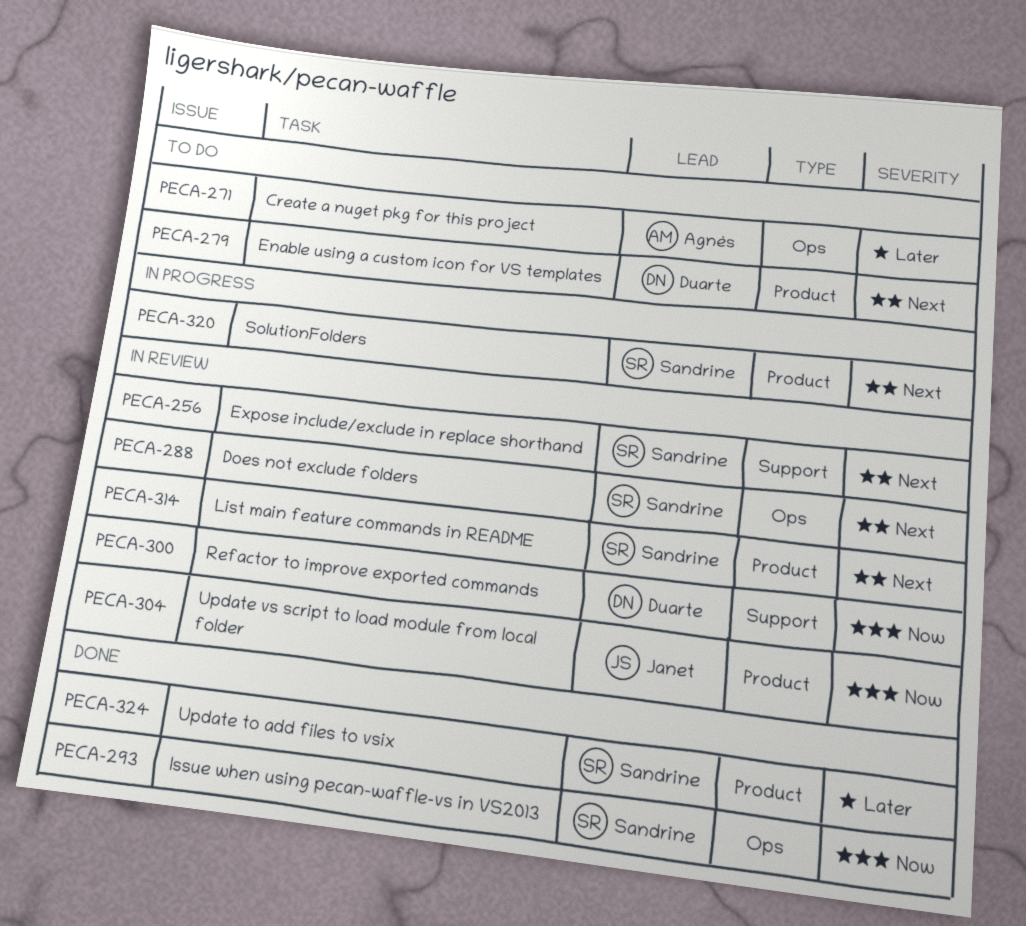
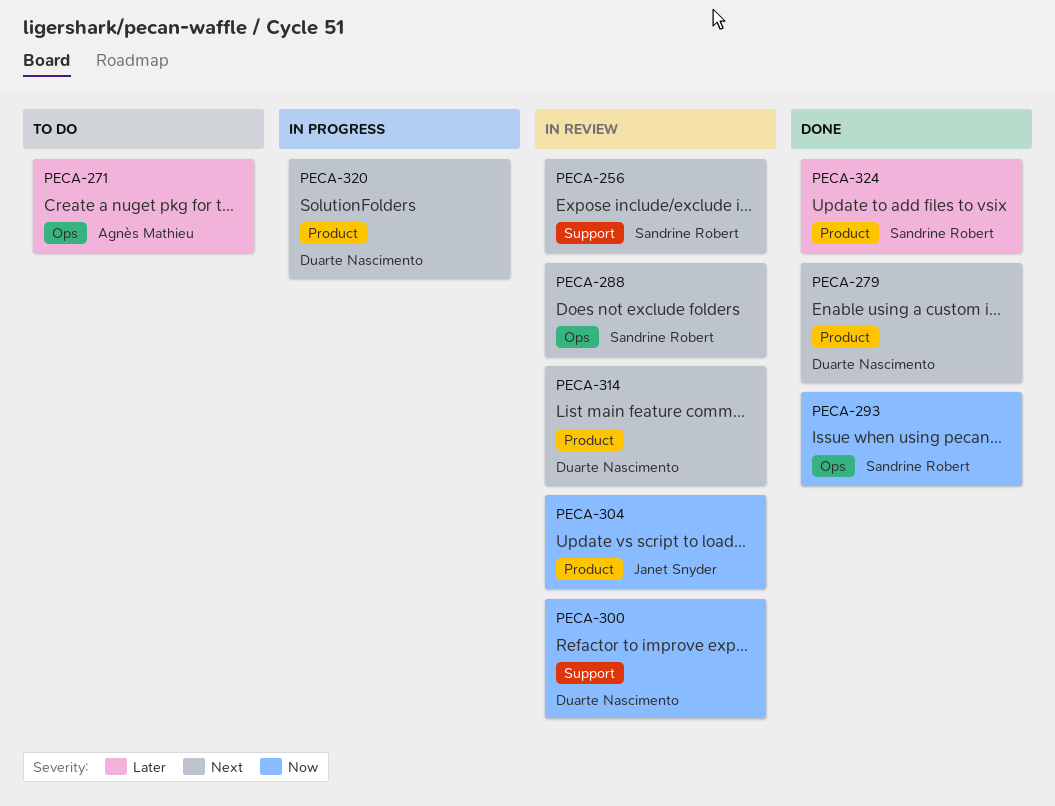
PECA-279, status: To do -> Done
PECA-314, owner: Sandrine Robert -> Duarte Nascimento
PECA-320, owner: Sandrine Robert -> Duarte Nascimento

